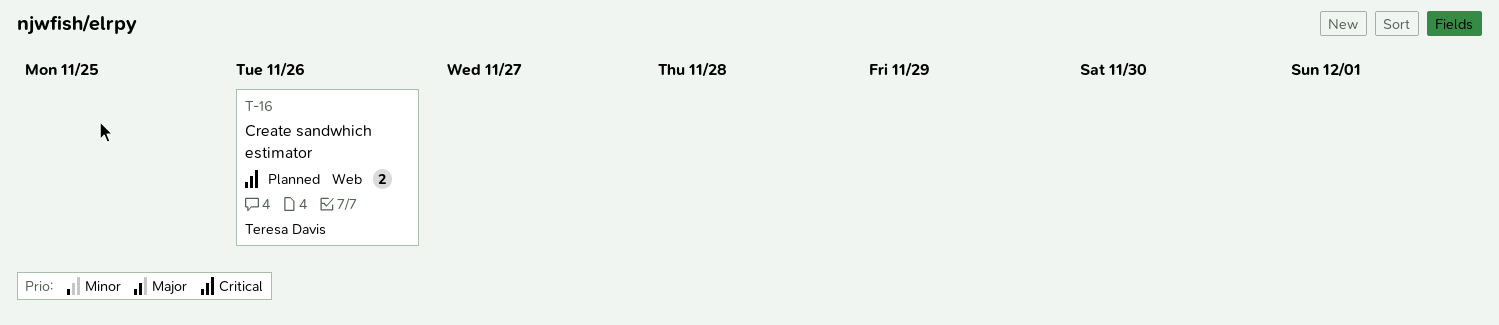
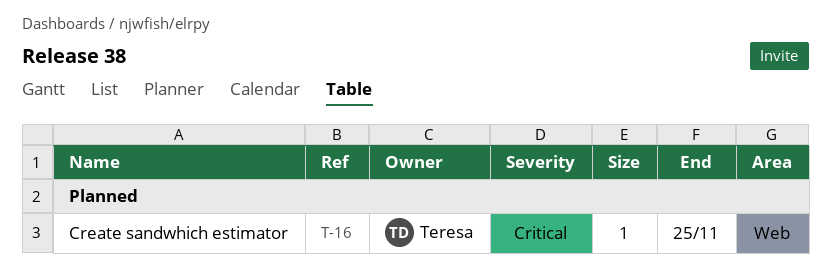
T-16, estimate: 2 -> 1
T-16, due: Nov 26 -> Nov 25

